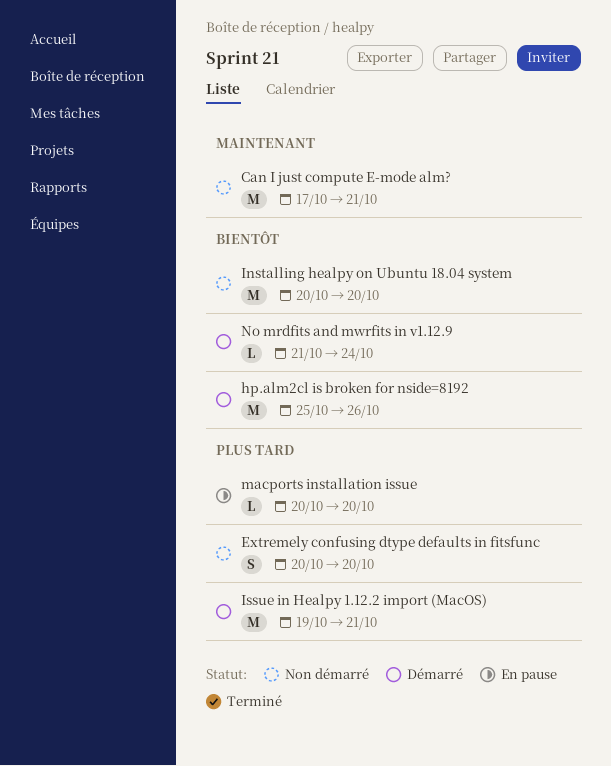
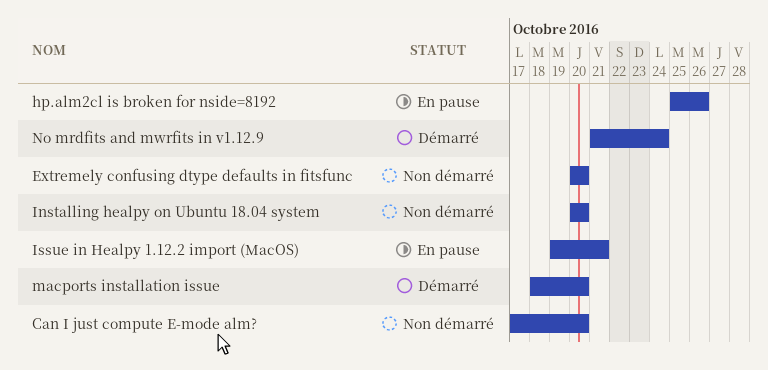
Can I just compute E-mode alm?, due: Oct 21 -> Oct 20
hp.alm2cl is broken for nside=8192, status: Démarré -> En pause
Issue in Healpy 1.12.2 import (MacOS), status: Démarré -> En pause
macports installation issue, status: En pause -> Démarré
macports installation issue, start: Oct 20 -> Oct 18

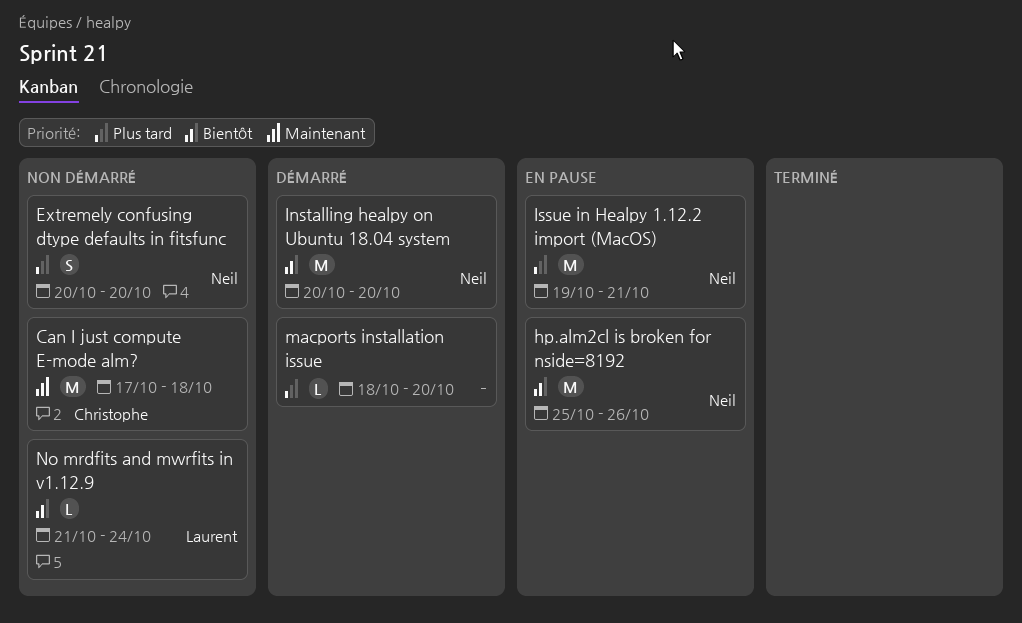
Can I just compute E-mode alm?, due: Oct 20 -> Oct 18
Installing healpy on Ubuntu 18.04 system, status: Non démarré -> Démarré
No mrdfits and mwrfits in v1.12.9, status: Démarré -> Non démarré

